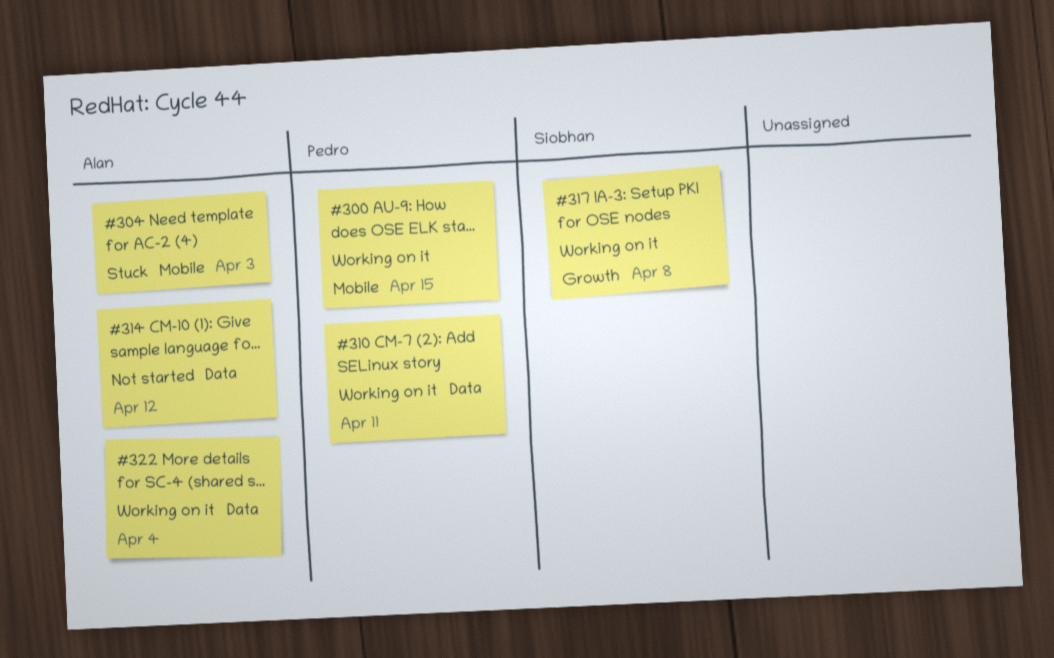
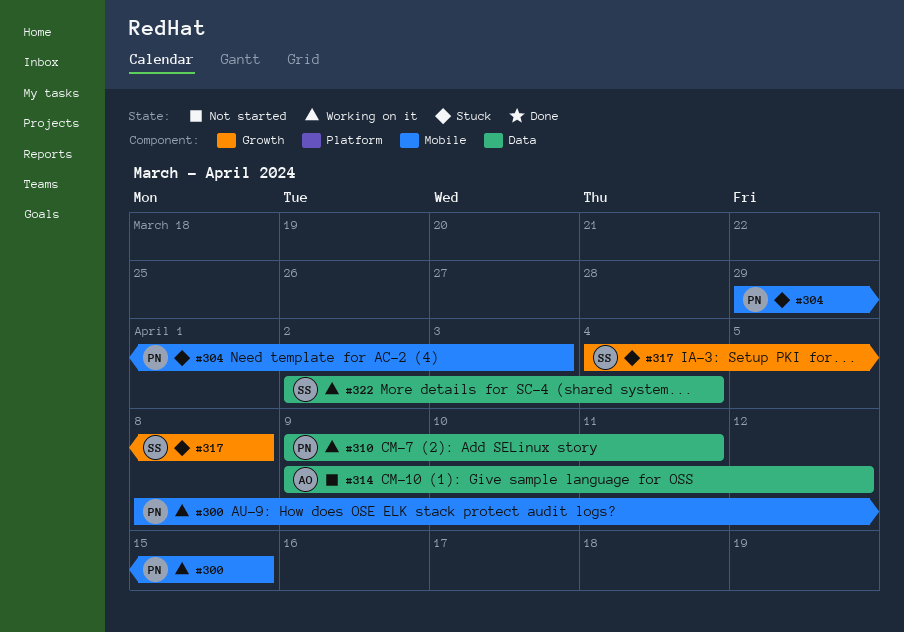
#304, owner: Alan -> Pedro
#317, status: Working on it -> Stuck
#322, owner: Alan -> Siobhan

